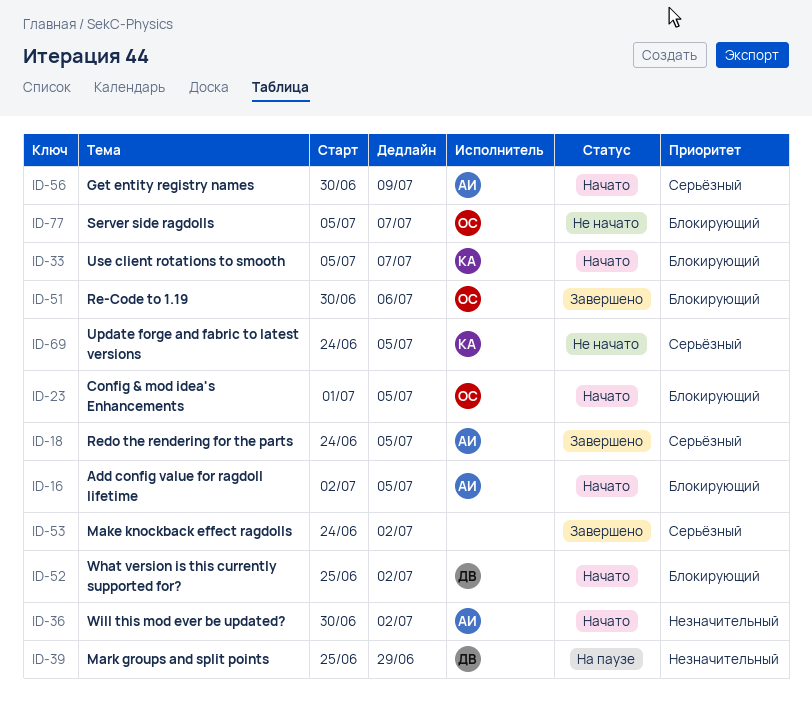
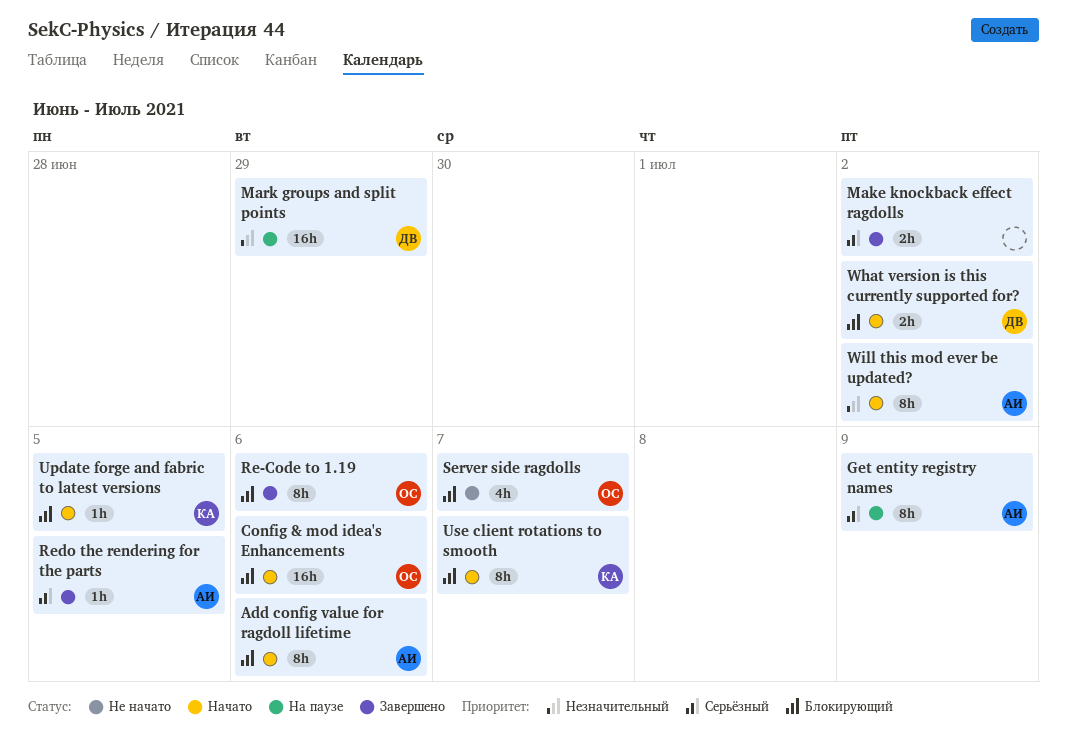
Add config value for ragdoll lifetime, due: Jul 5 -> Jul 6
Config & mod idea's Enhancements, due: Jul 5 -> Jul 6
Get entity registry names, status: Начато -> На паузе
Update forge and fabric to latest versions, status: Не начато -> Начато
Update forge and fabric to latest versions, priority: Серьёзный -> Блокирующий

